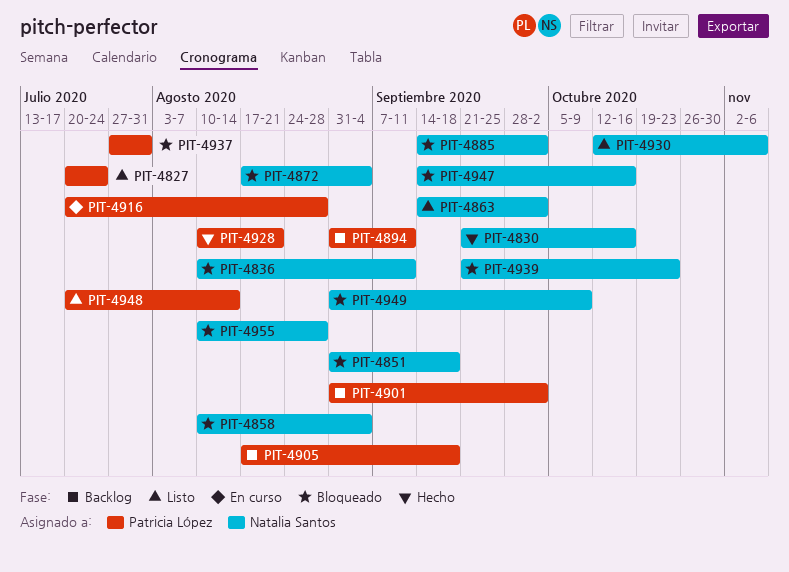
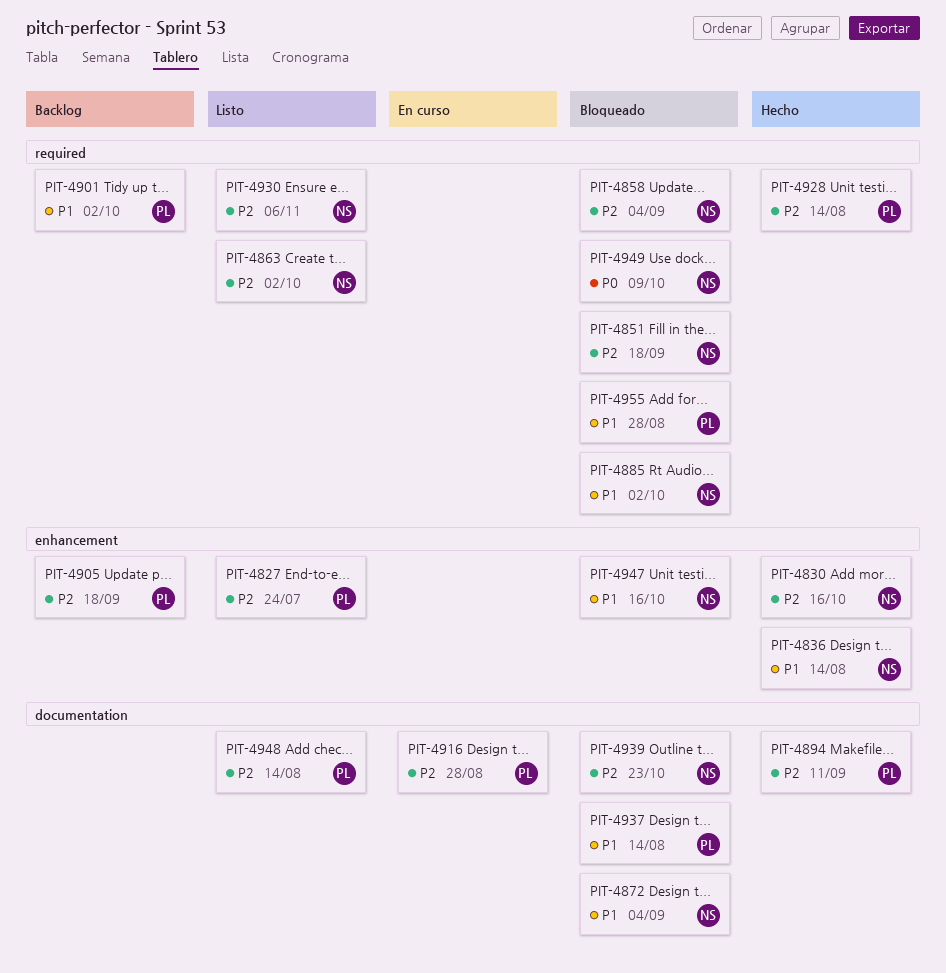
PIT-4836, status: Bloqueado -> Hecho
PIT-4836, due: Sep 11 -> Aug 14
PIT-4894, status: Backlog -> Hecho
PIT-4928, due: Aug 21 -> Aug 14
PIT-4937, due: Jul 31 -> Aug 14
PIT-4955, owner: Natalia Santos -> Patricia López

